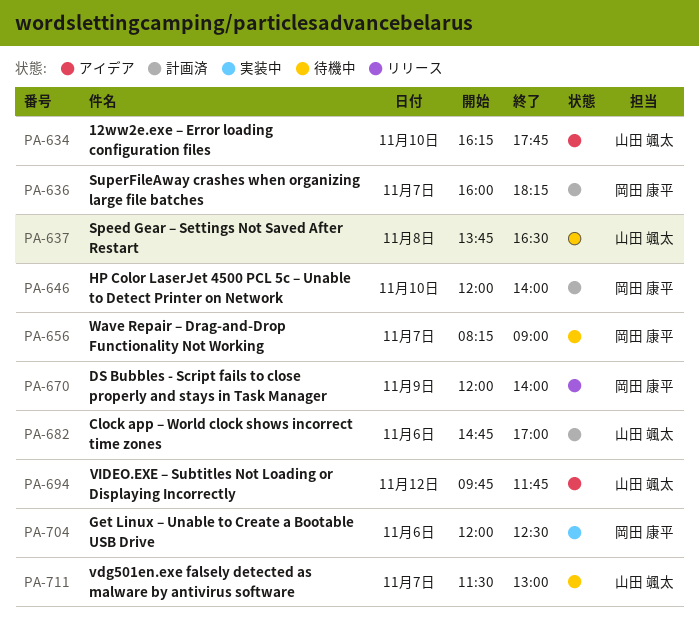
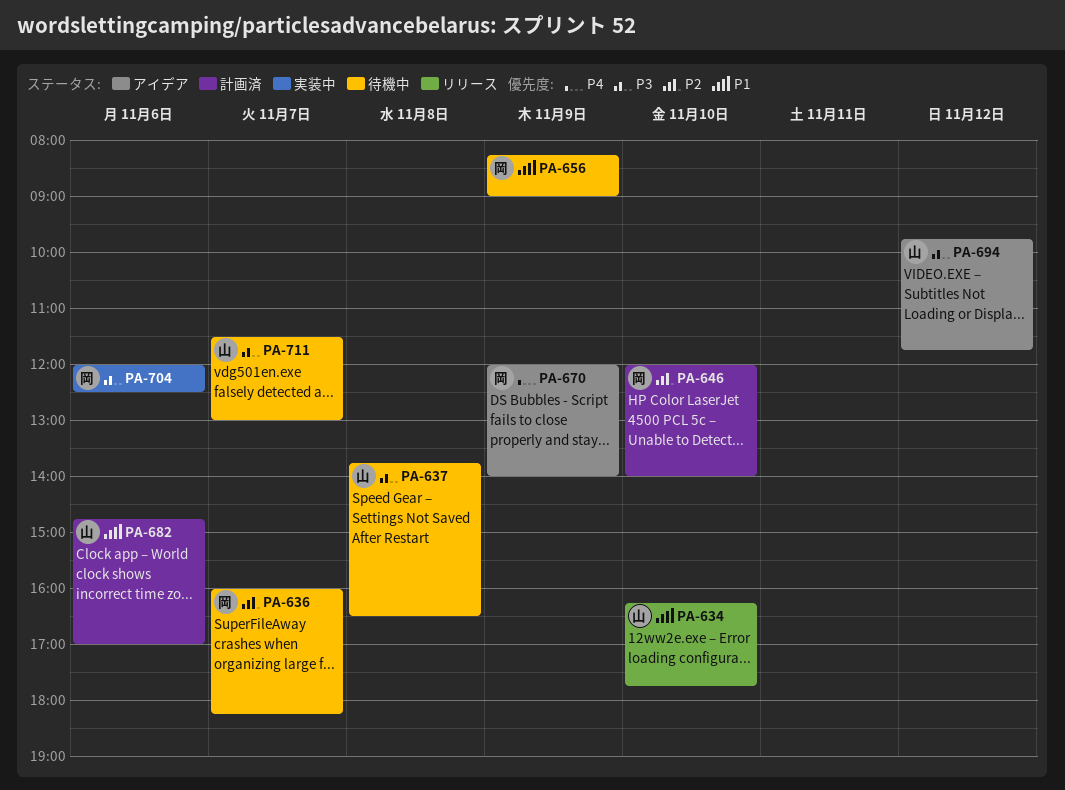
PA-634, status: アイデア -> リリース
PA-636, status: 計画済 -> 待機中
PA-656, day: Nov 7 -> Nov 9
PA-670, status: リリース -> アイデア

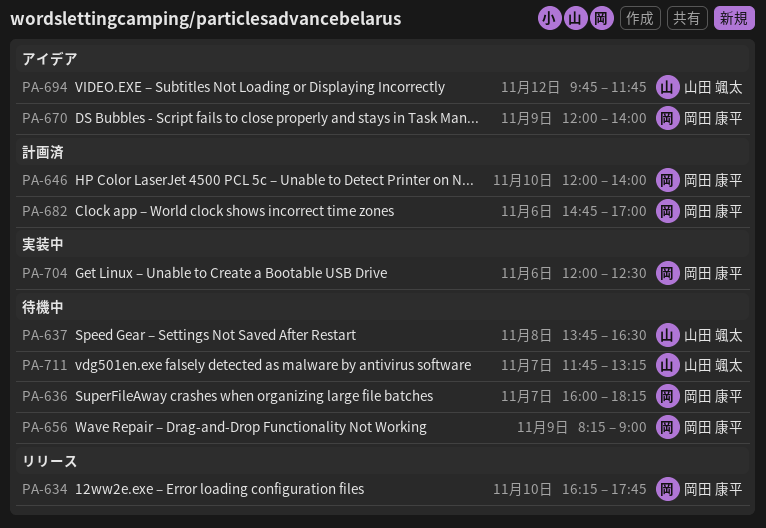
PA-634, owner: 山田 颯太 -> 岡田 康平
PA-682, owner: 山田 颯太 -> 岡田 康平
PA-711, begins: 11:30 -> 11:45
PA-711, ends: 13:00 -> 13:15

